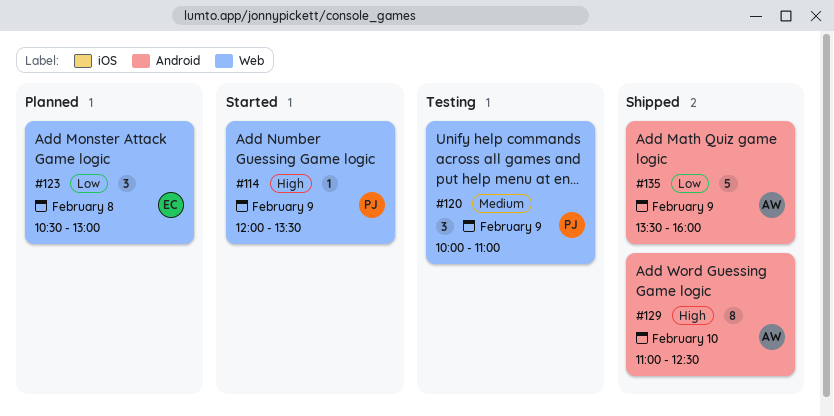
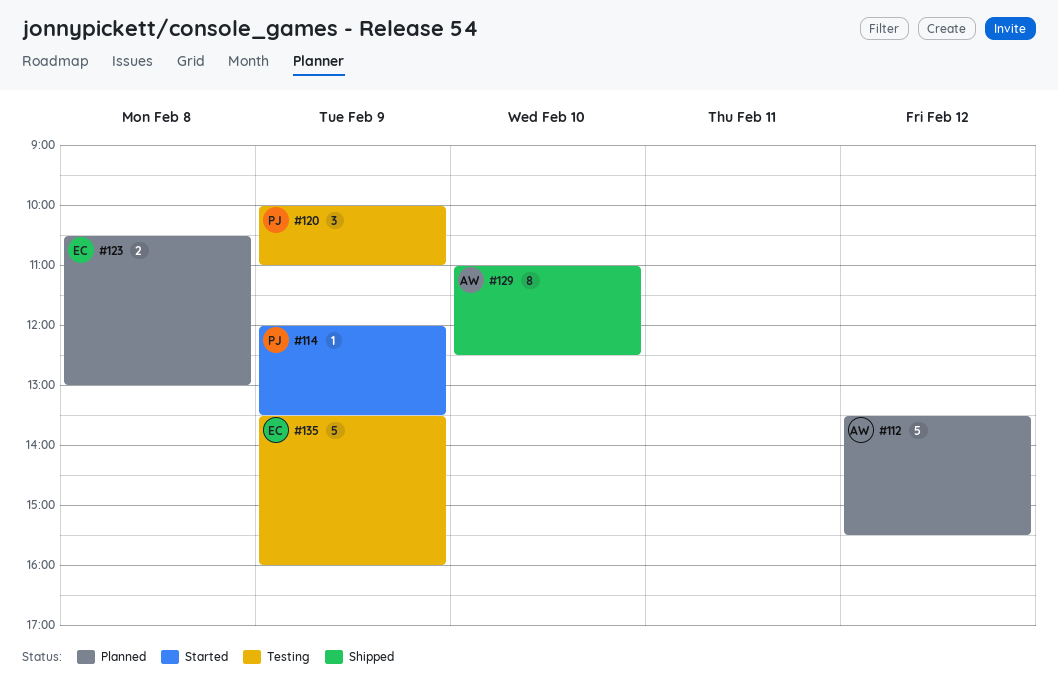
#112: none -> present
#123, estimate: 3 -> 2
#135, status: Shipped -> Testing
#135, owner: AW -> EC

